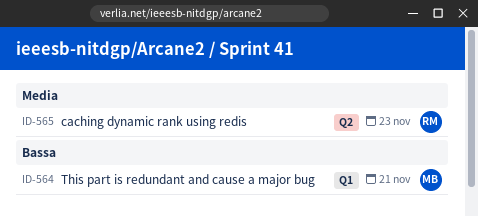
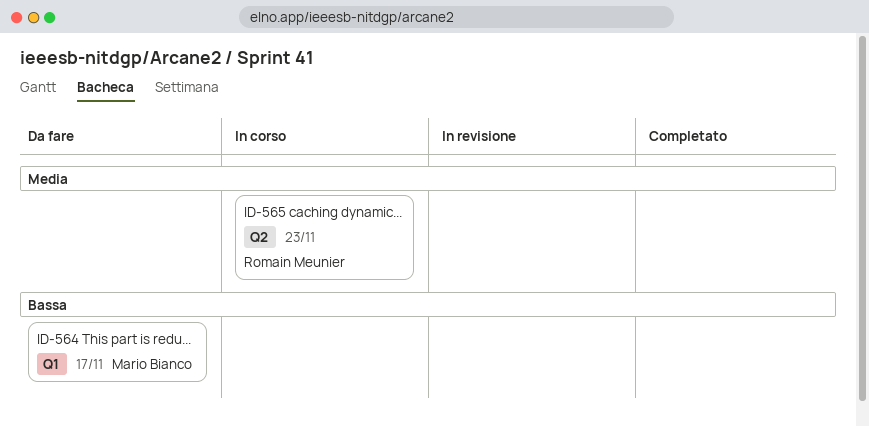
ID-564, due: Nov 21 -> Nov 17

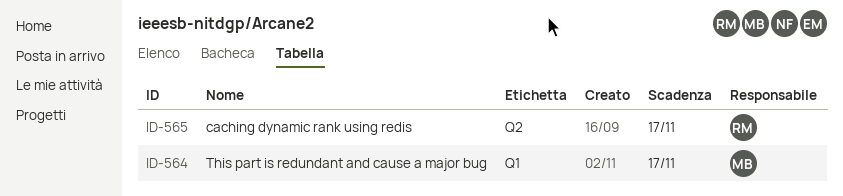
ID-565, due: Nov 23 -> Nov 17

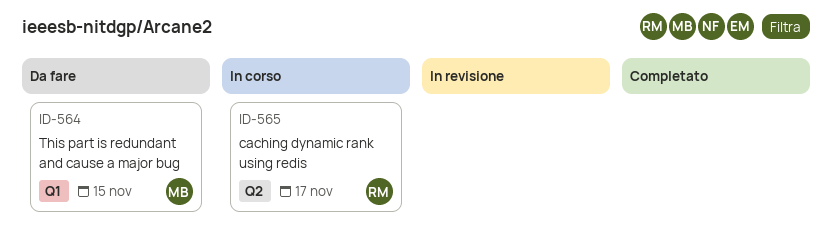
ID-564, due: Nov 17 -> Nov 15

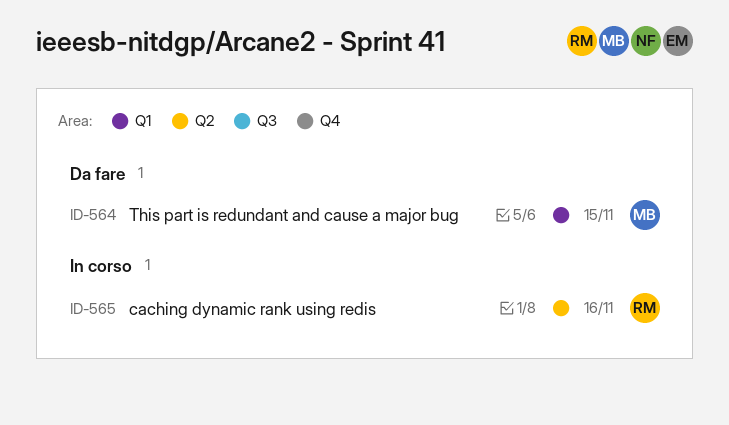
ID-565, due: Nov 17 -> Nov 16

